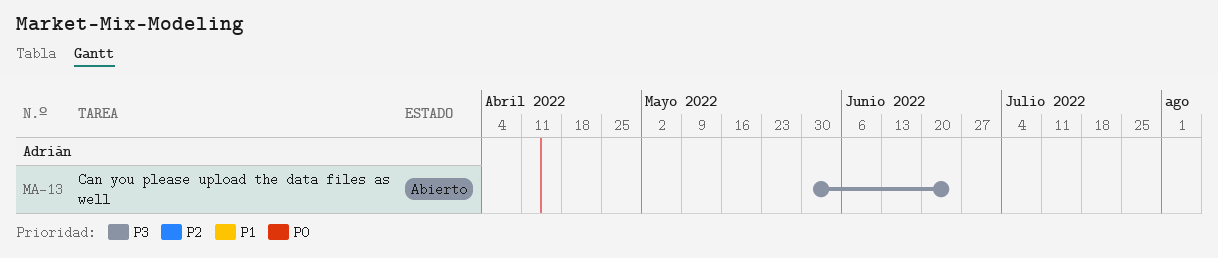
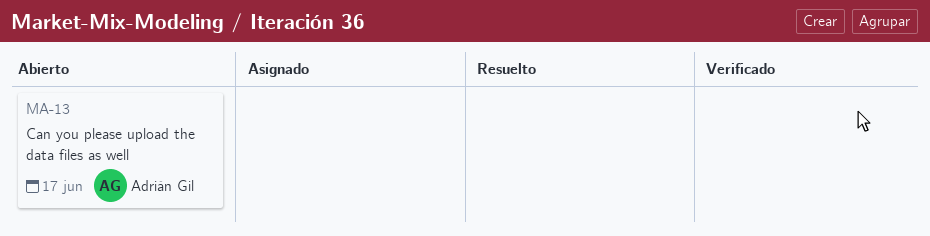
MA-13, due: Jun 24 -> Jun 17

